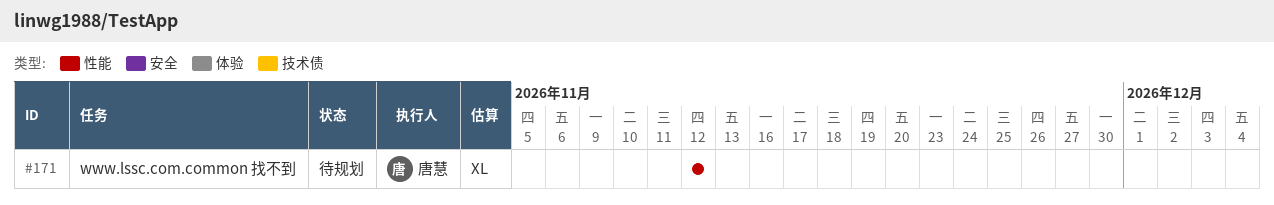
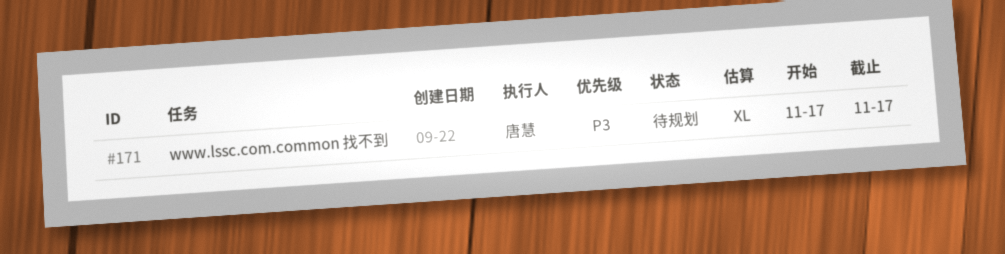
#171, start: Nov 12 -> Nov 17
#171, due: Nov 12 -> Nov 17

